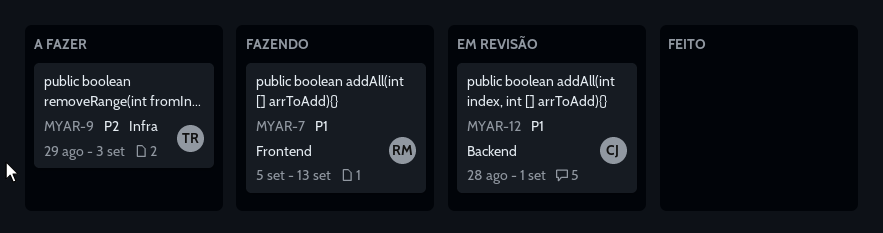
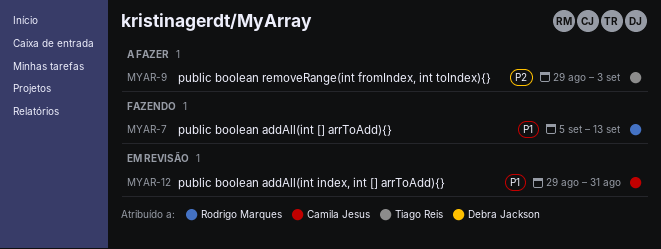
MYAR-12, start: Aug 28 -> Aug 29
MYAR-12, due: Sep 1 -> Aug 31

